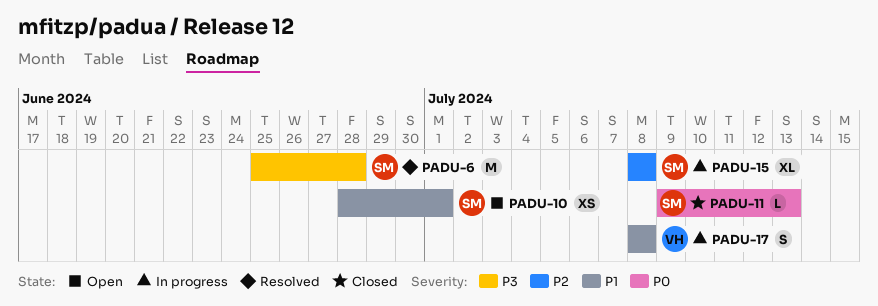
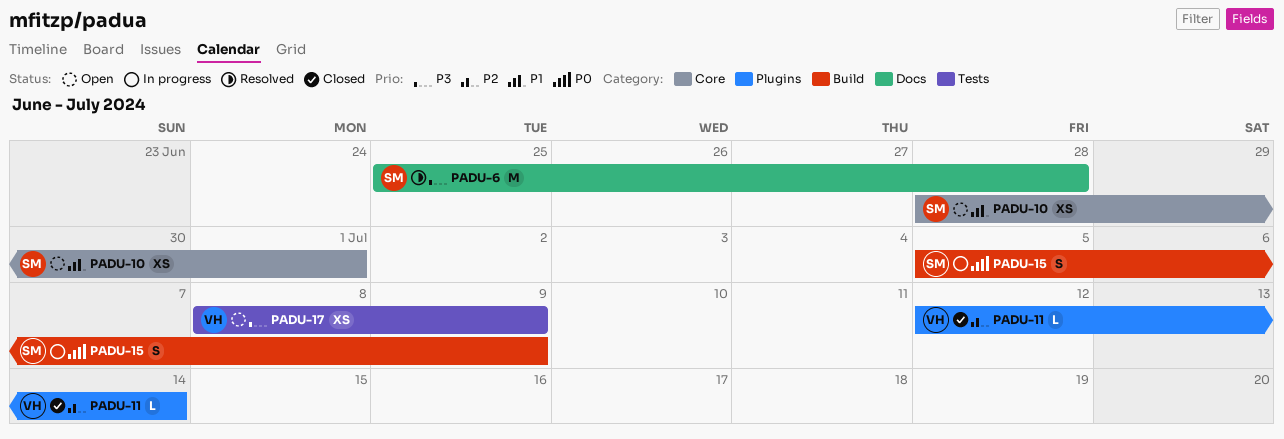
PADU-11, owner: SM -> VH
PADU-11, priority: P0 -> P2
PADU-11, start: Jul 9 -> Jul 12
PADU-11, due: Jul 13 -> Jul 14
PADU-15, priority: P2 -> P0
PADU-15, estimate: XL -> S
PADU-15, start: Jul 8 -> Jul 5
PADU-15, due: Jul 8 -> Jul 9
PADU-17, status: In progress -> Open
PADU-17, priority: P1 -> P3
PADU-17, estimate: S -> XS
PADU-17, due: Jul 8 -> Jul 9

